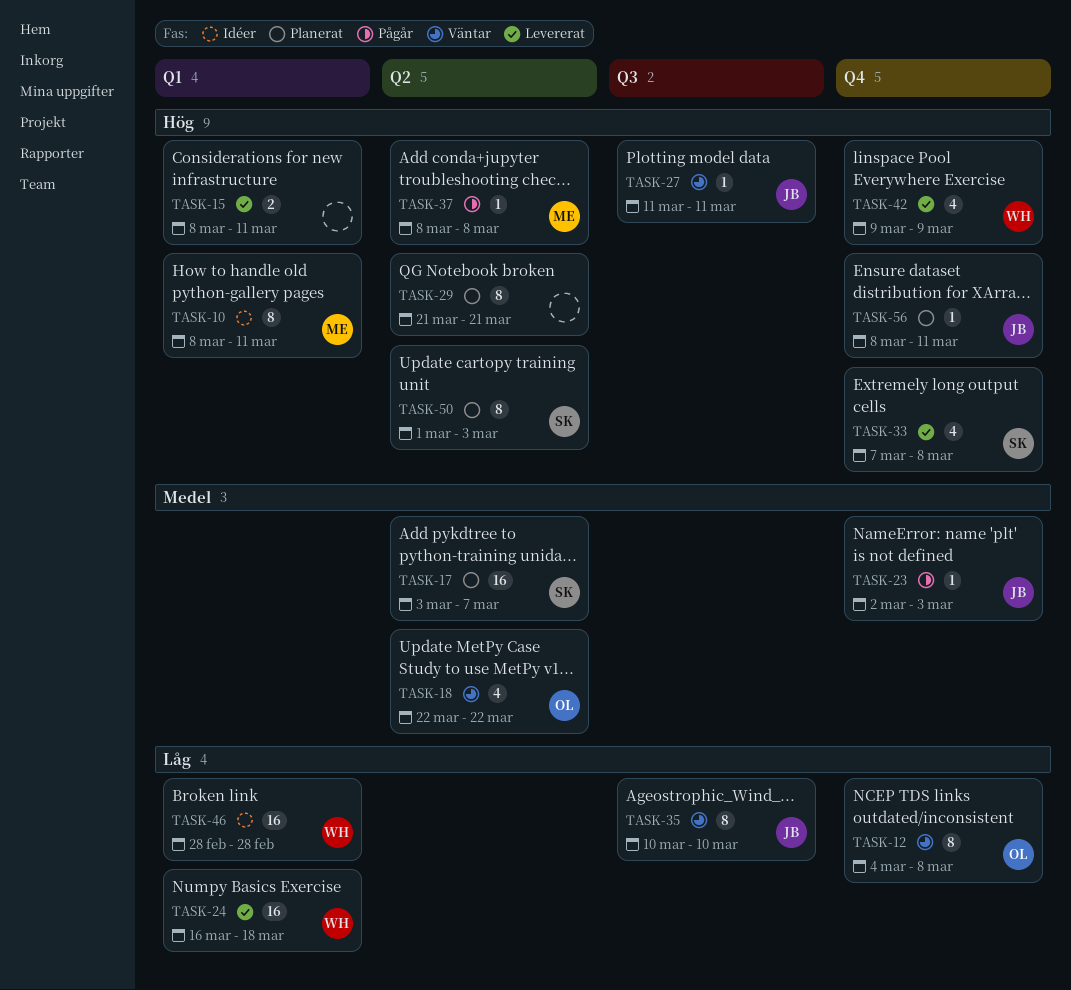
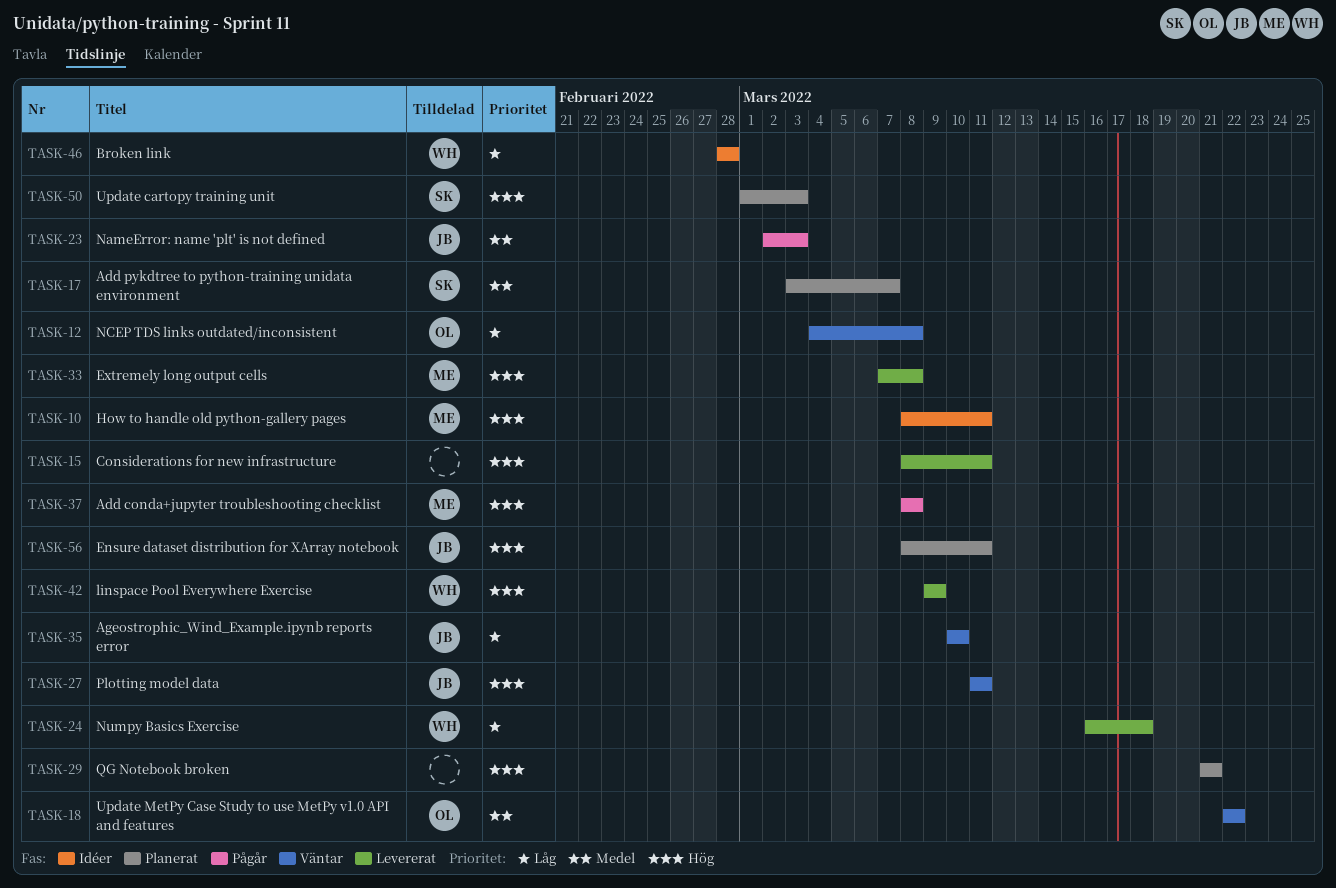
TASK-33, owner: SK -> ME

